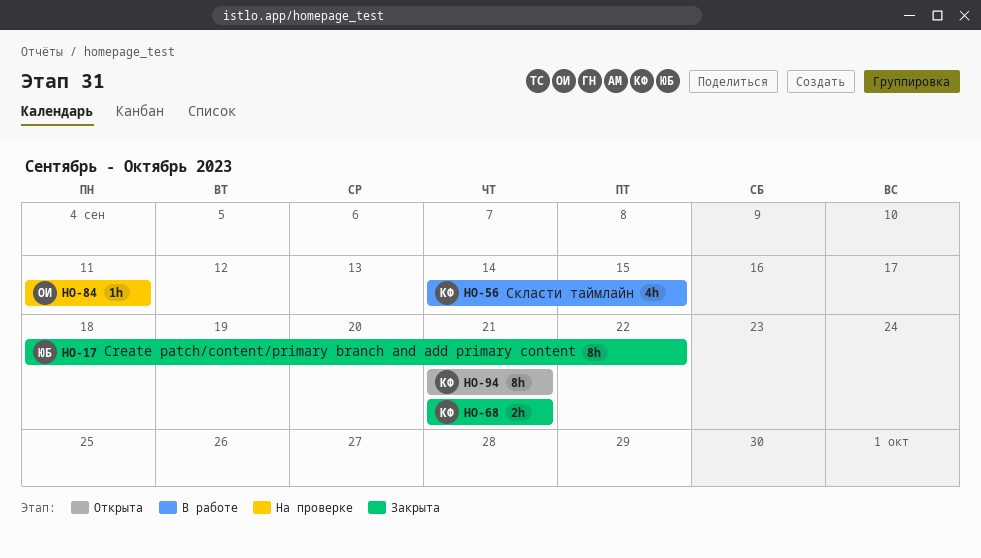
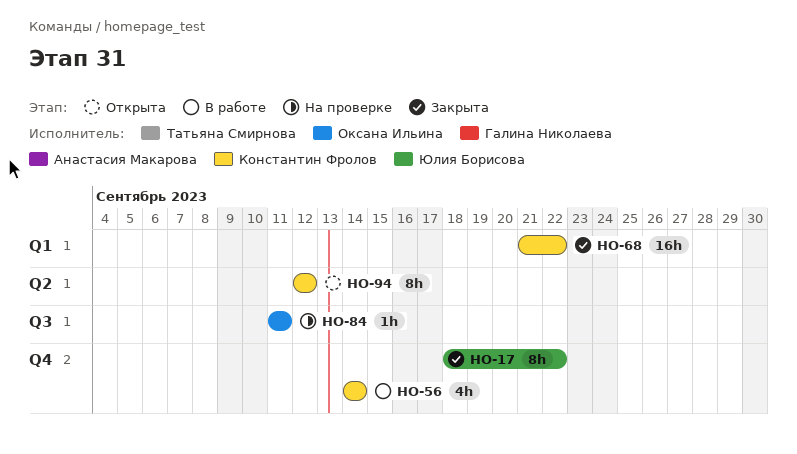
HO-56, due: Sep 15 -> Sep 14
HO-68, estimate: 2h -> 16h
HO-68, due: Sep 21 -> Sep 22
HO-94, start: Sep 21 -> Sep 12
HO-94, due: Sep 21 -> Sep 12

